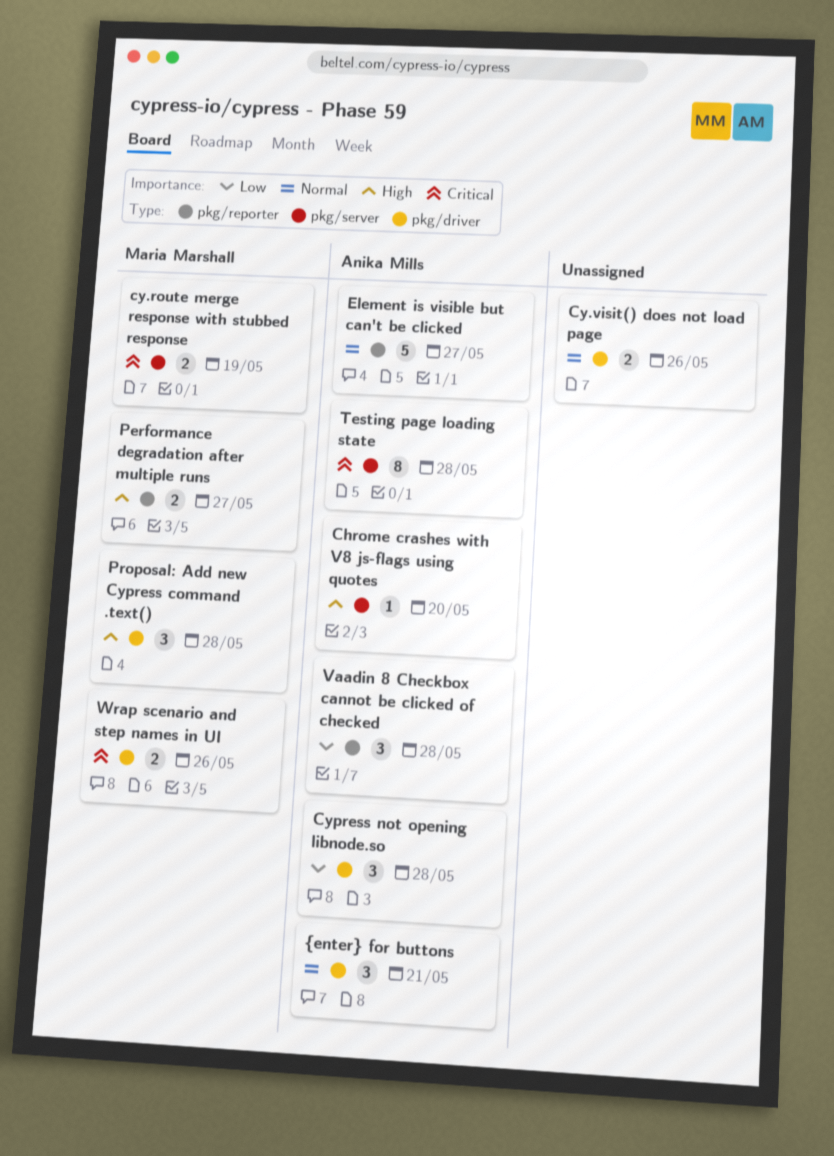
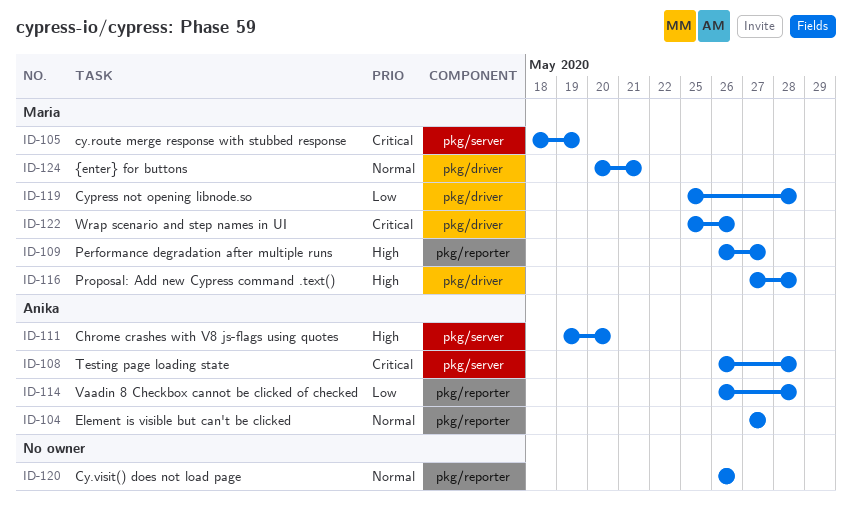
Cy.visit() does not load page, label: pkg/driver -> pkg/reporter
Cypress not opening libnode.so, owner: Anika Mills -> Maria Marshall
{enter} for buttons, owner: Anika Mills -> Maria Marshall

